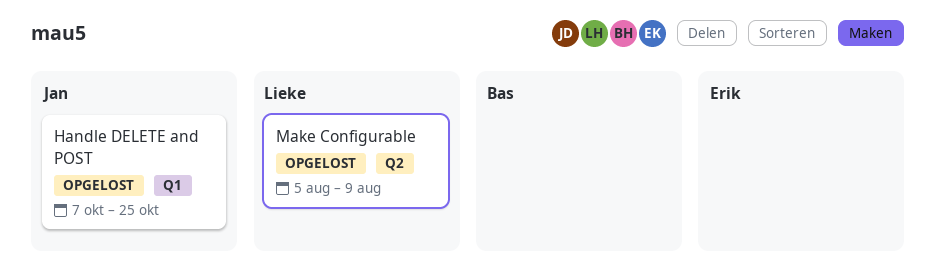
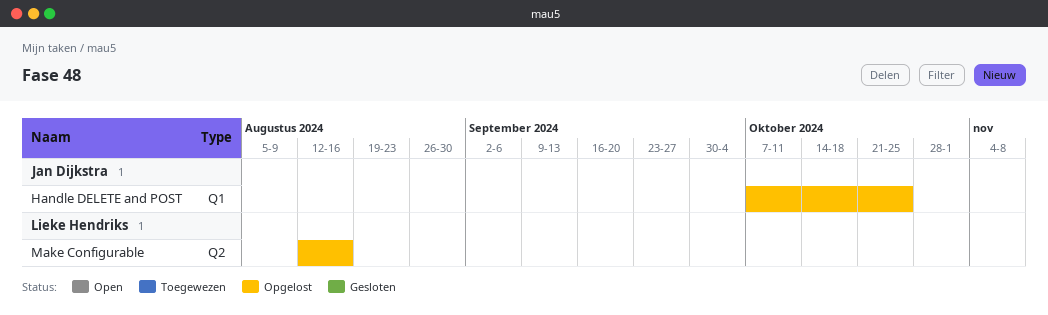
Make Configurable, start: Aug 5 -> Aug 12
Make Configurable, due: Aug 9 -> Aug 16

